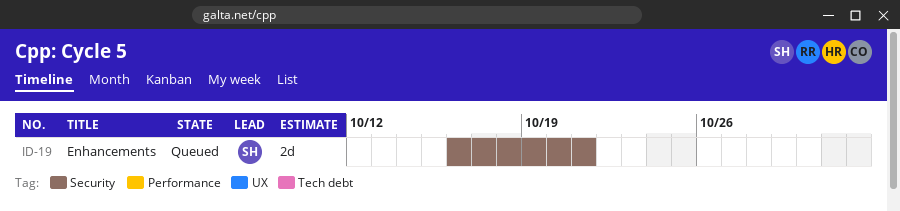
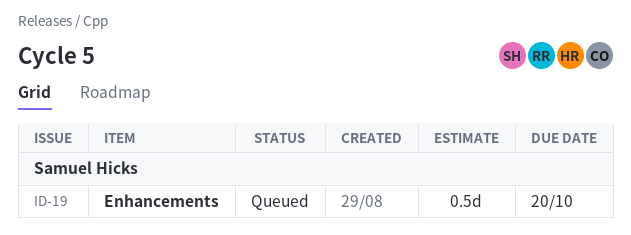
ID-19, estimate: 2d -> 0.5d
ID-19, due: Oct 21 -> Oct 20

